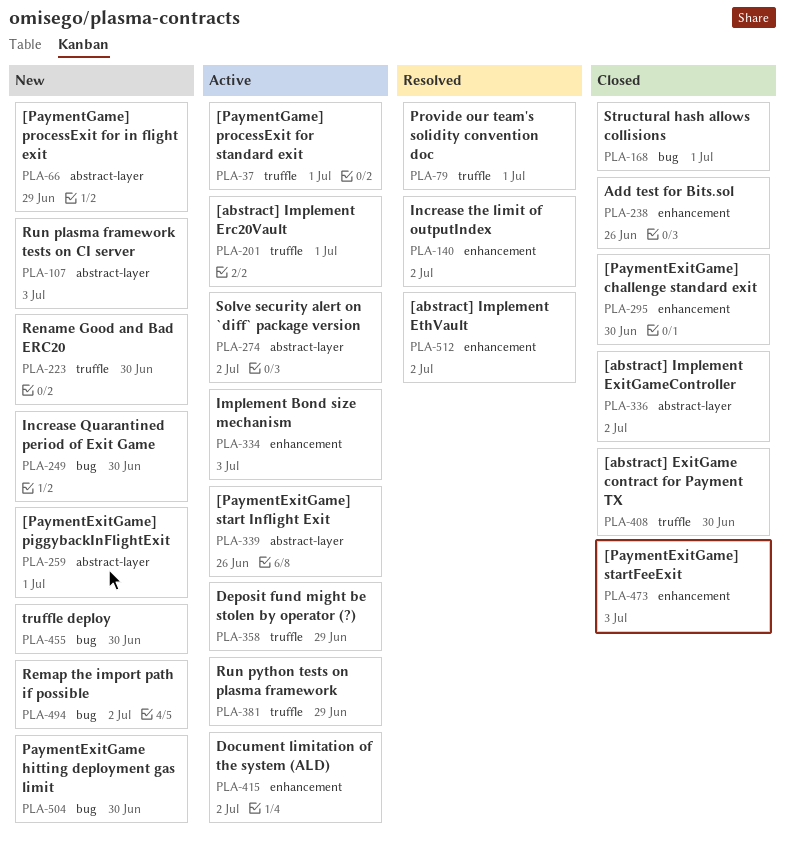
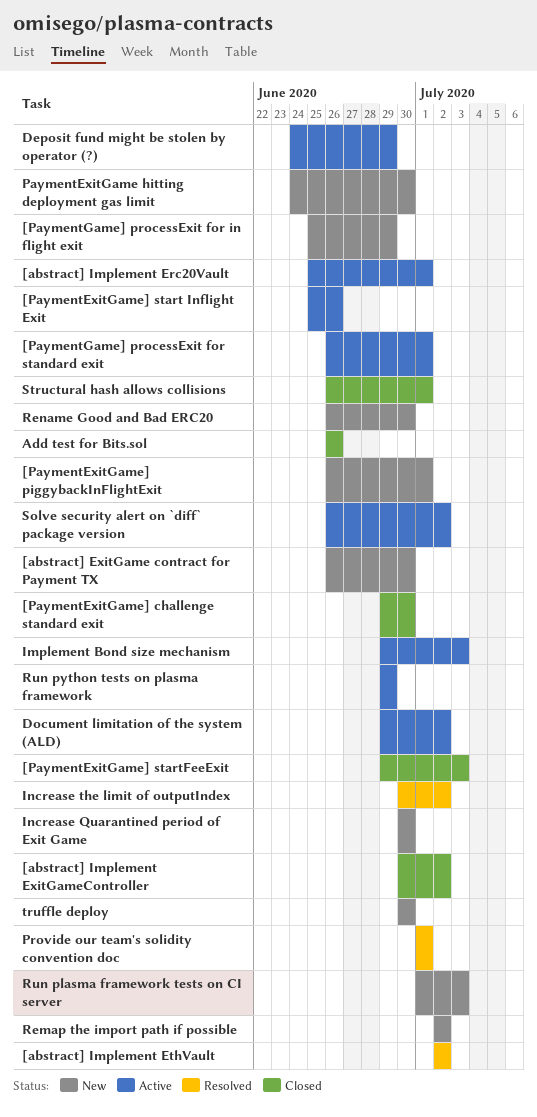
[abstract] ExitGame contract for Payment TX, status: Closed -> New

